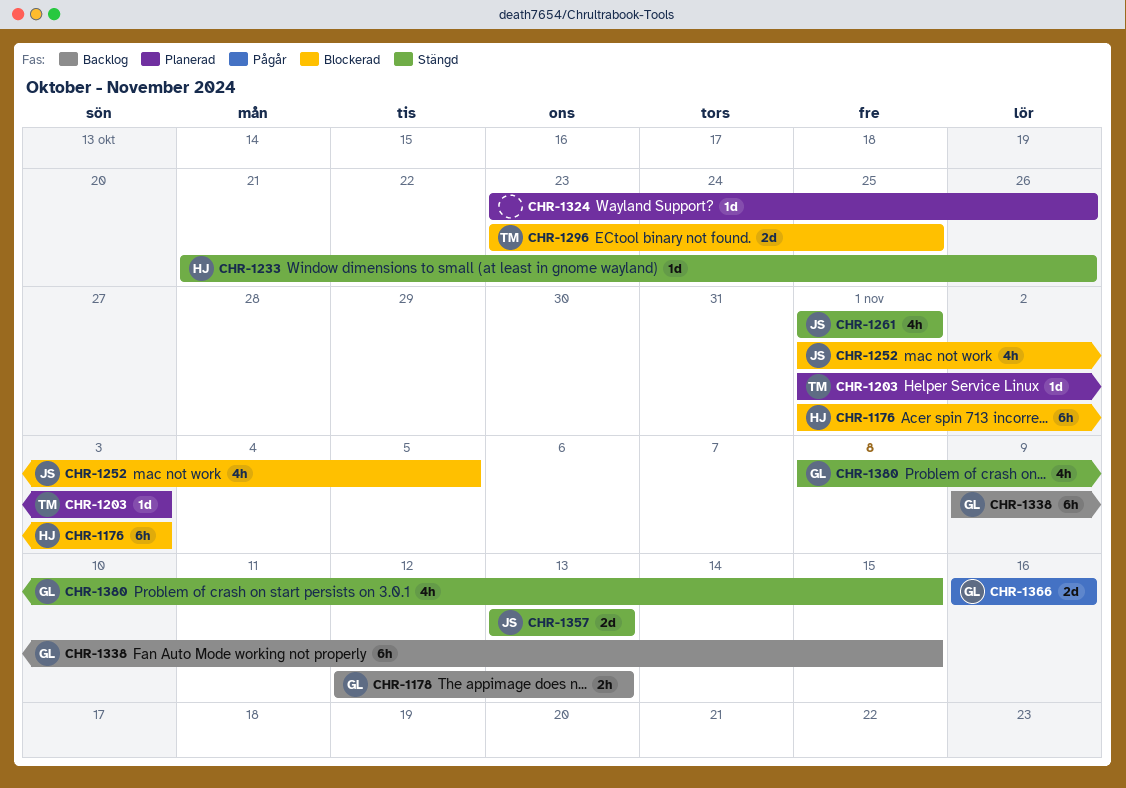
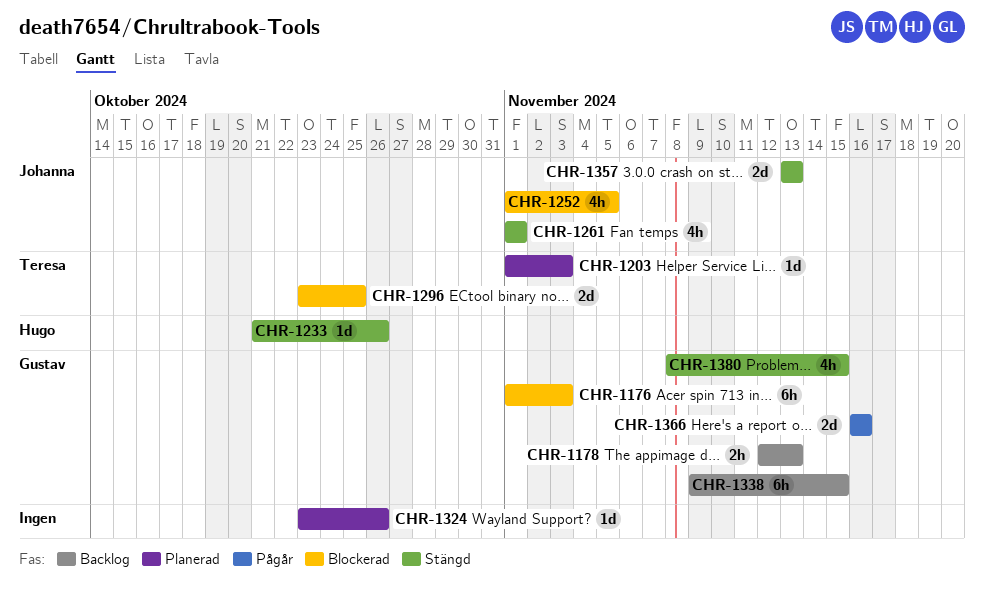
CHR-1176, owner: Hugo -> Gustav

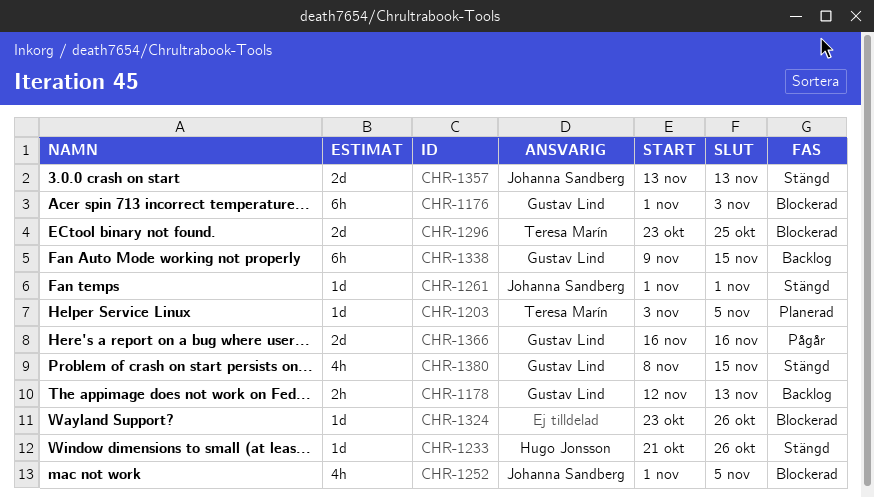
CHR-1203, start: Nov 1 -> Nov 3
CHR-1203, due: Nov 3 -> Nov 5
CHR-1261, estimate: 4h -> 1d
CHR-1324, status: Planerad -> Blockerad

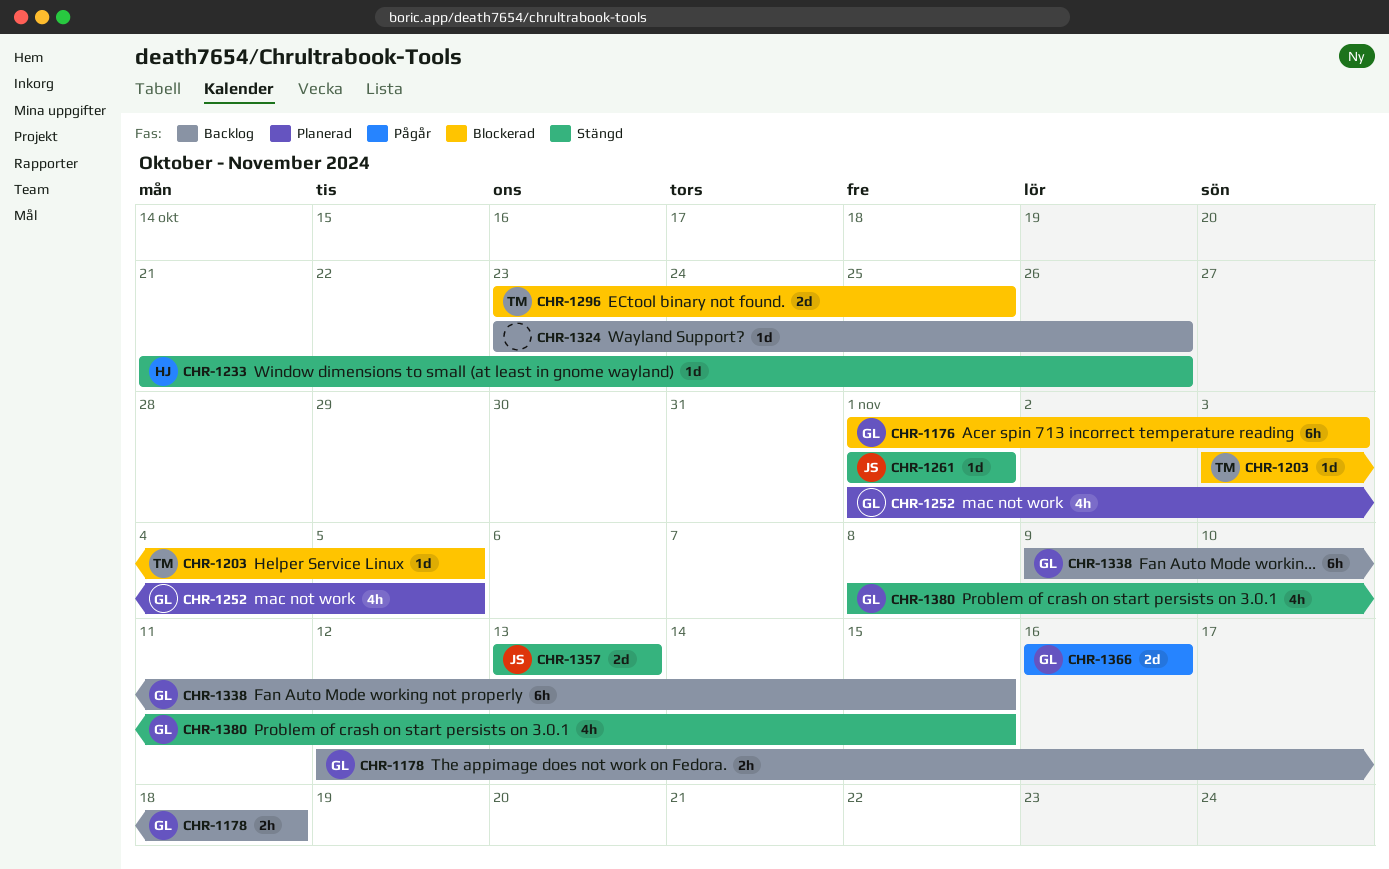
CHR-1178, due: Nov 13 -> Nov 18
CHR-1203, status: Planerad -> Blockerad
CHR-1252, status: Blockerad -> Planerad
CHR-1252, owner: Johanna Sandberg -> Gustav Lind
CHR-1324, status: Blockerad -> Backlog

